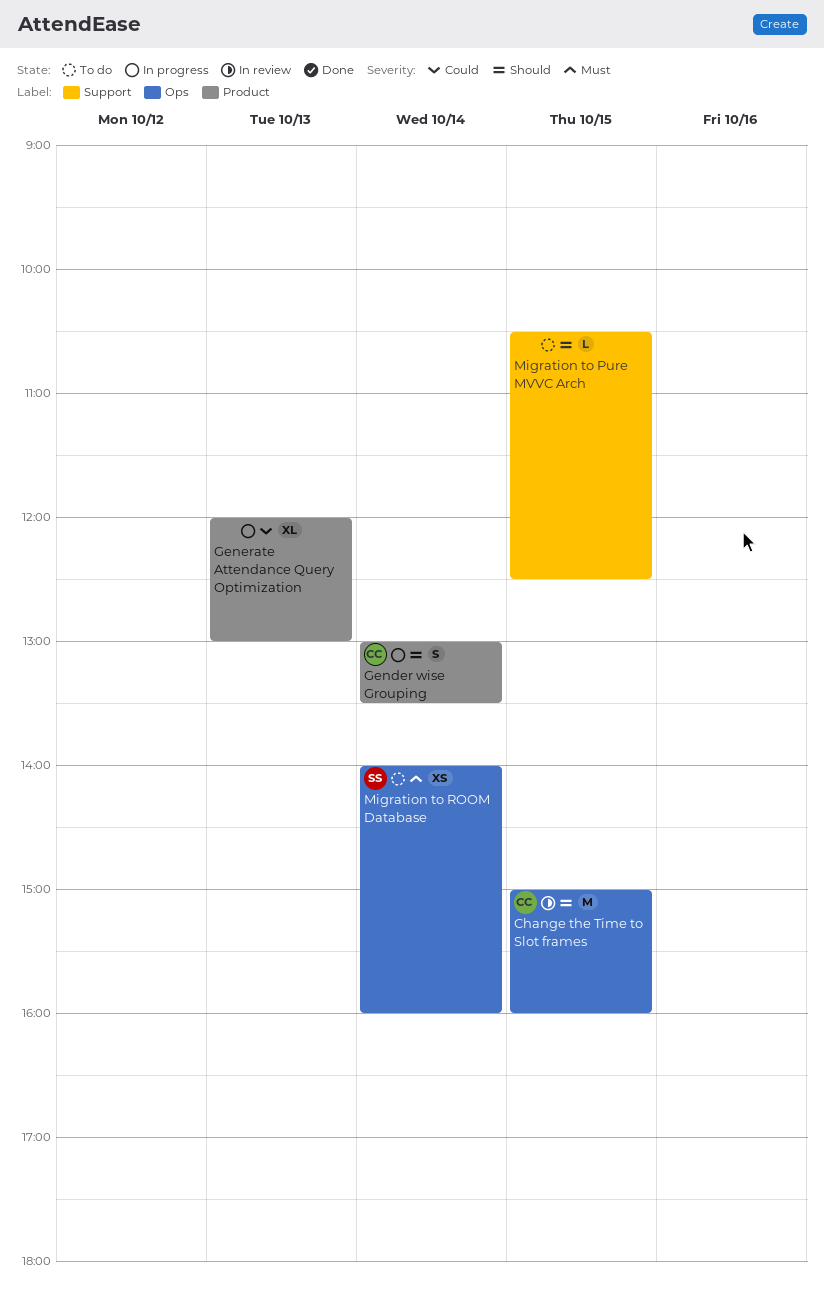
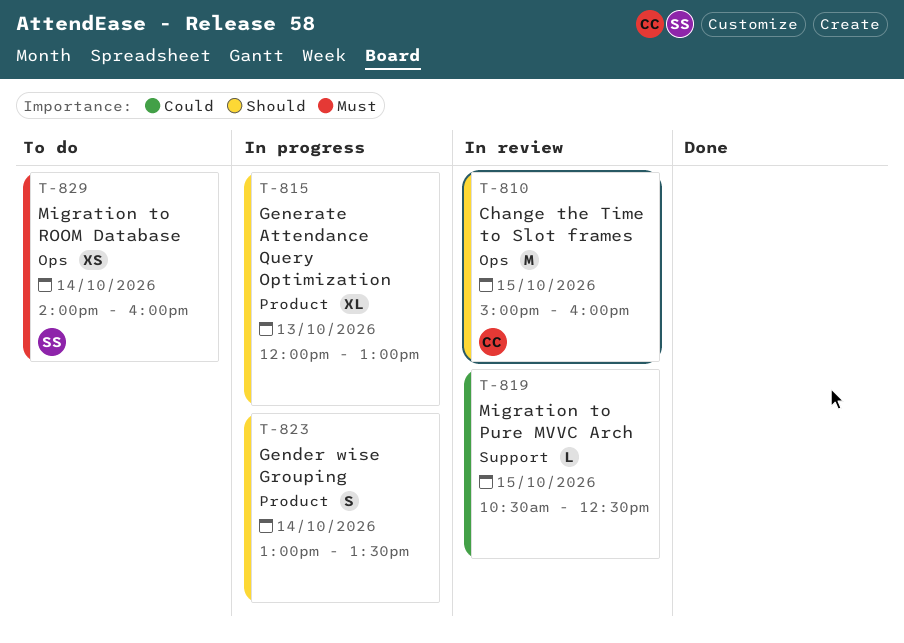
Gender wise Grouping, owner: CC -> none
Generate Attendance Query Optimization, priority: Could -> Should
Migration to Pure MVVC Arch, status: To do -> In review
Migration to Pure MVVC Arch, priority: Should -> Could

